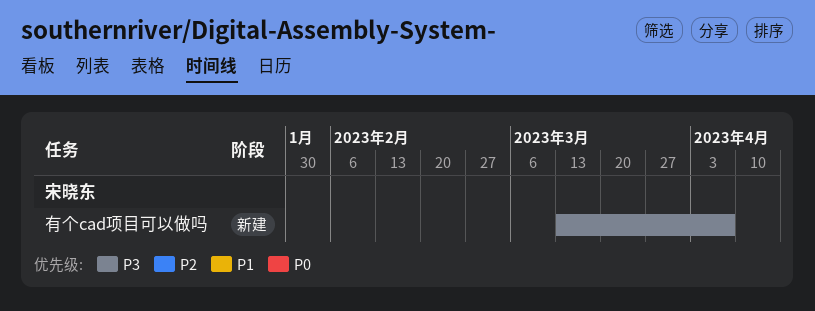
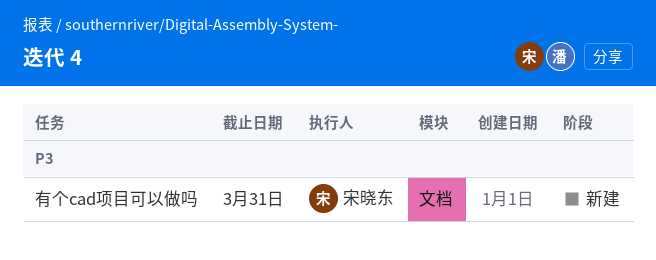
有个cad项目可以做吗, due: Apr 7 -> Mar 31

